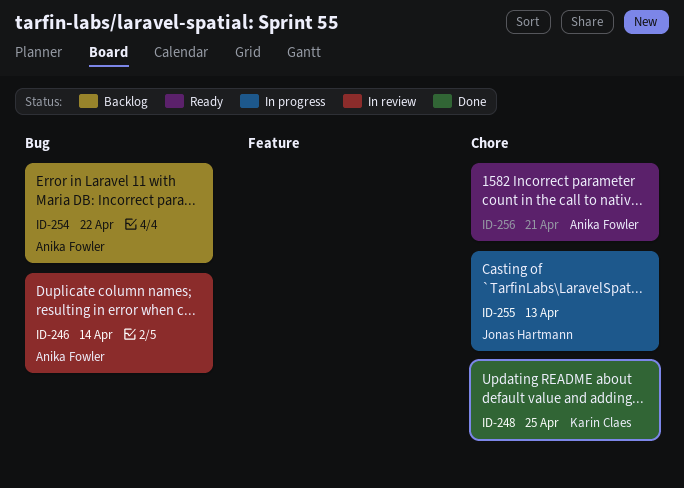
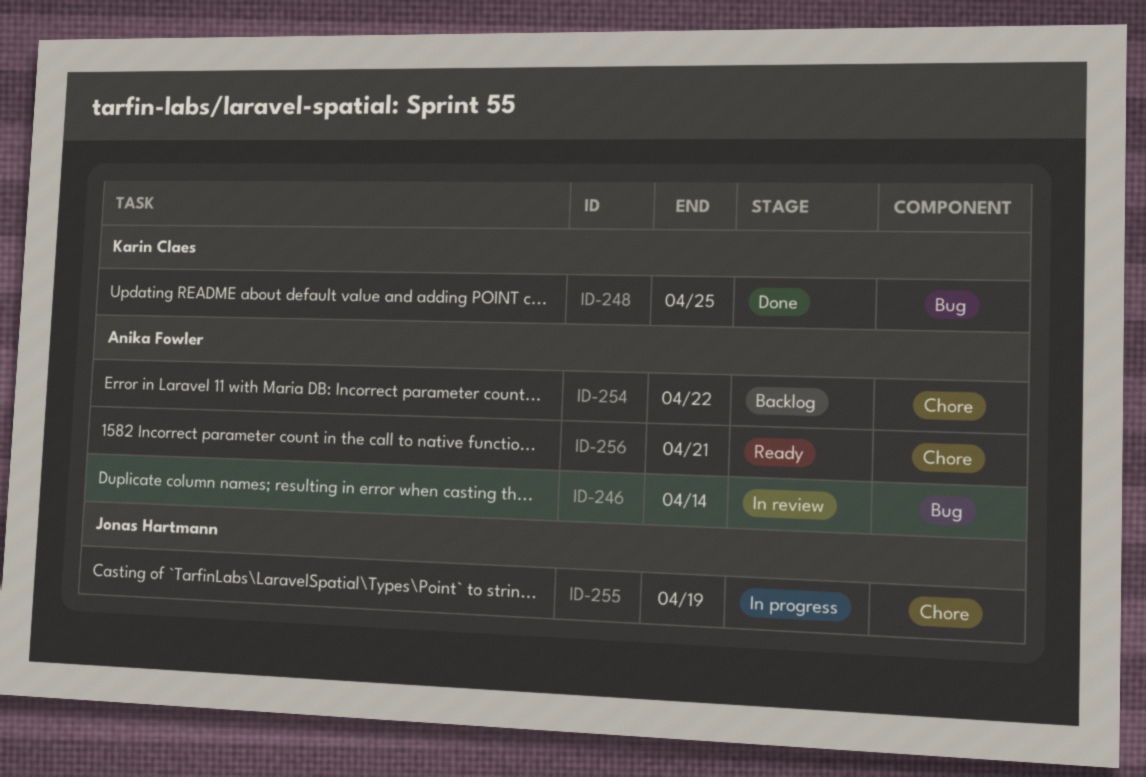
ID-248, label: Chore -> Bug
ID-254, label: Bug -> Chore
ID-255, due: Apr 13 -> Apr 19

